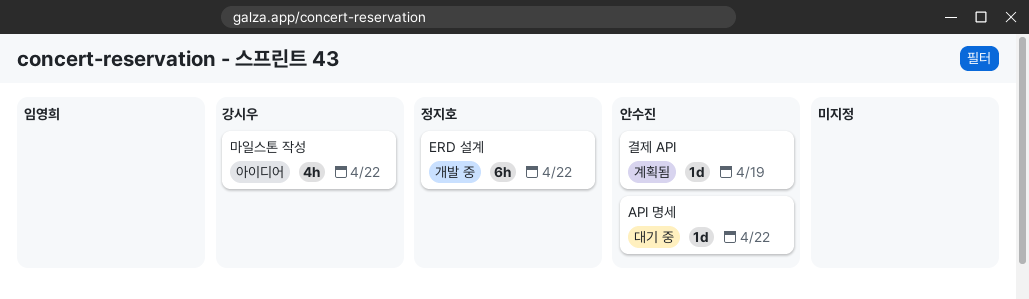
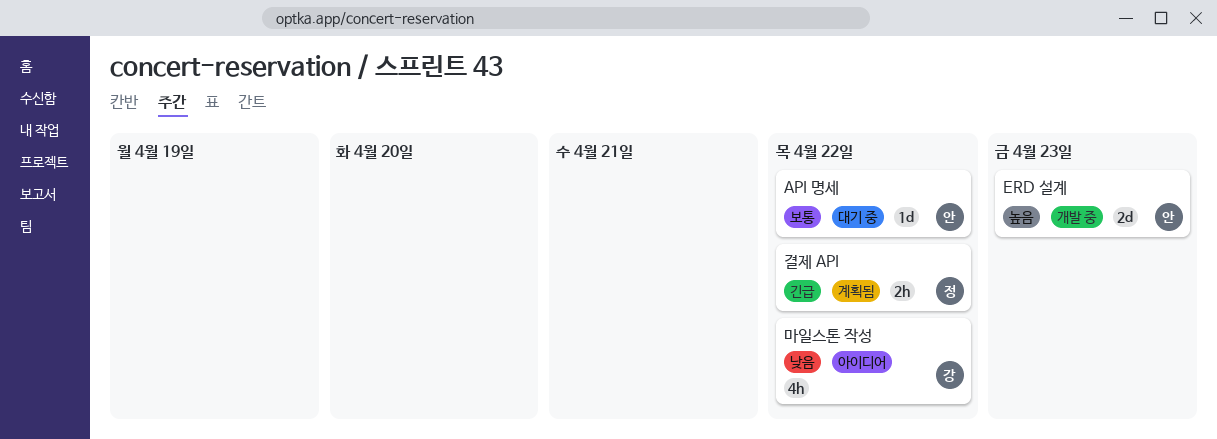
ERD 설계, owner: 정지호 -> 안수진
ERD 설계, estimate: 6h -> 2d
ERD 설계, due: Apr 22 -> Apr 23
결제 API, owner: 안수진 -> 정지호
결제 API, estimate: 1d -> 2h
결제 API, due: Apr 19 -> Apr 22

